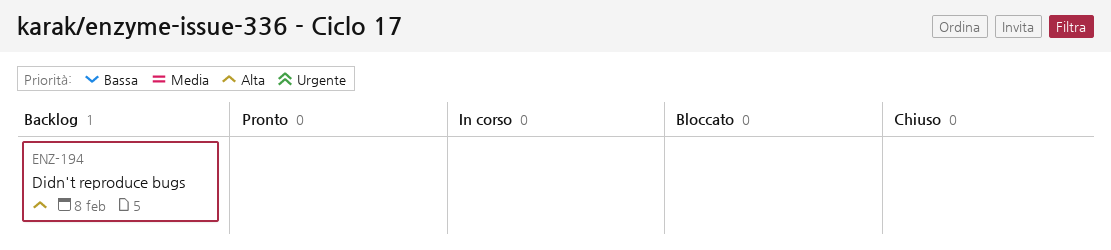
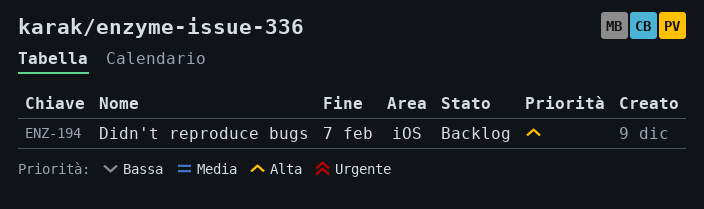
ENZ-194, due: Feb 8 -> Feb 7

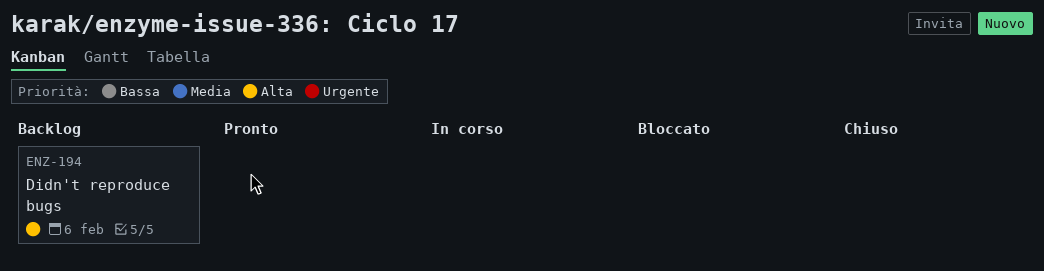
ENZ-194, due: Feb 7 -> Feb 6

